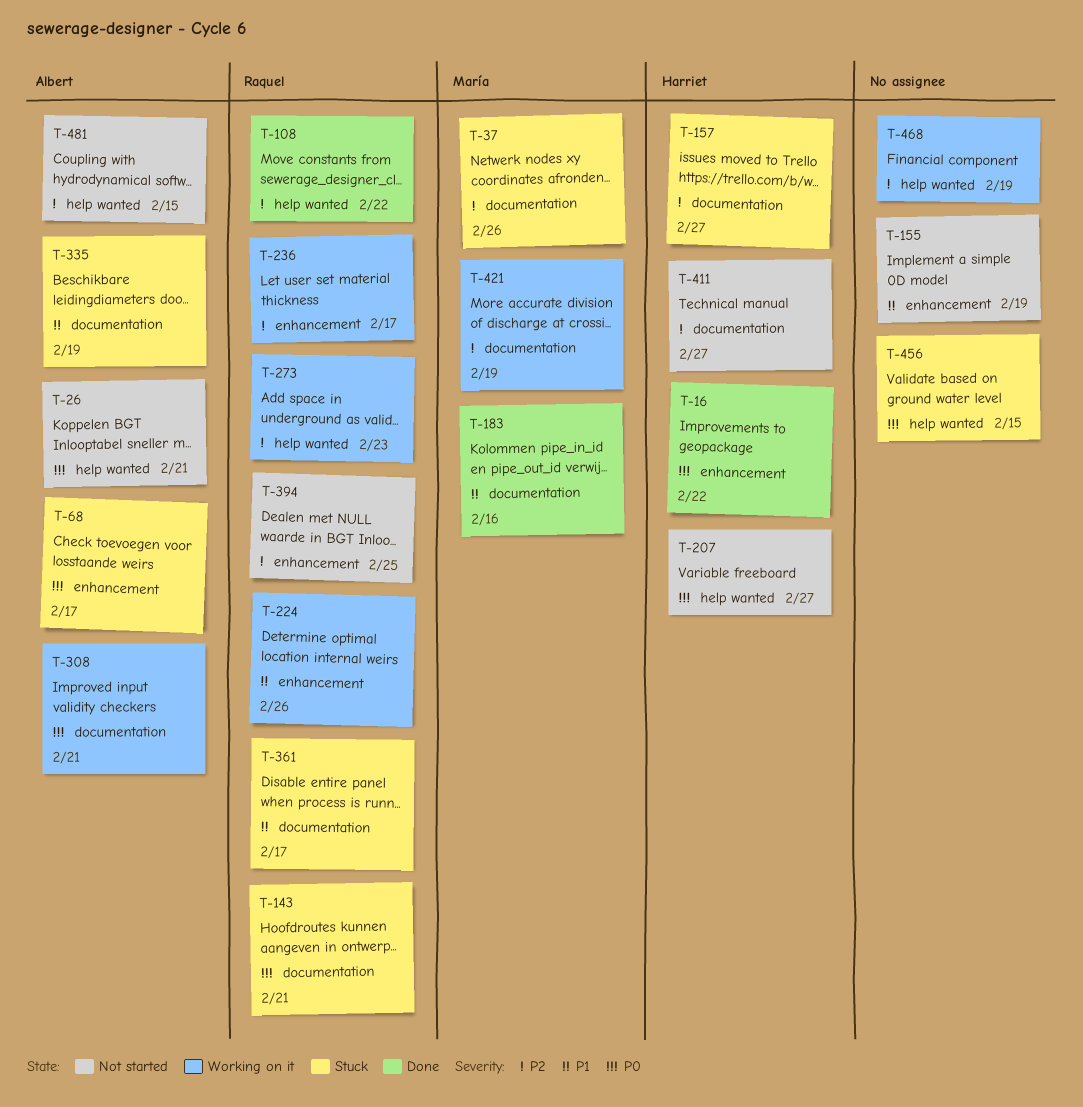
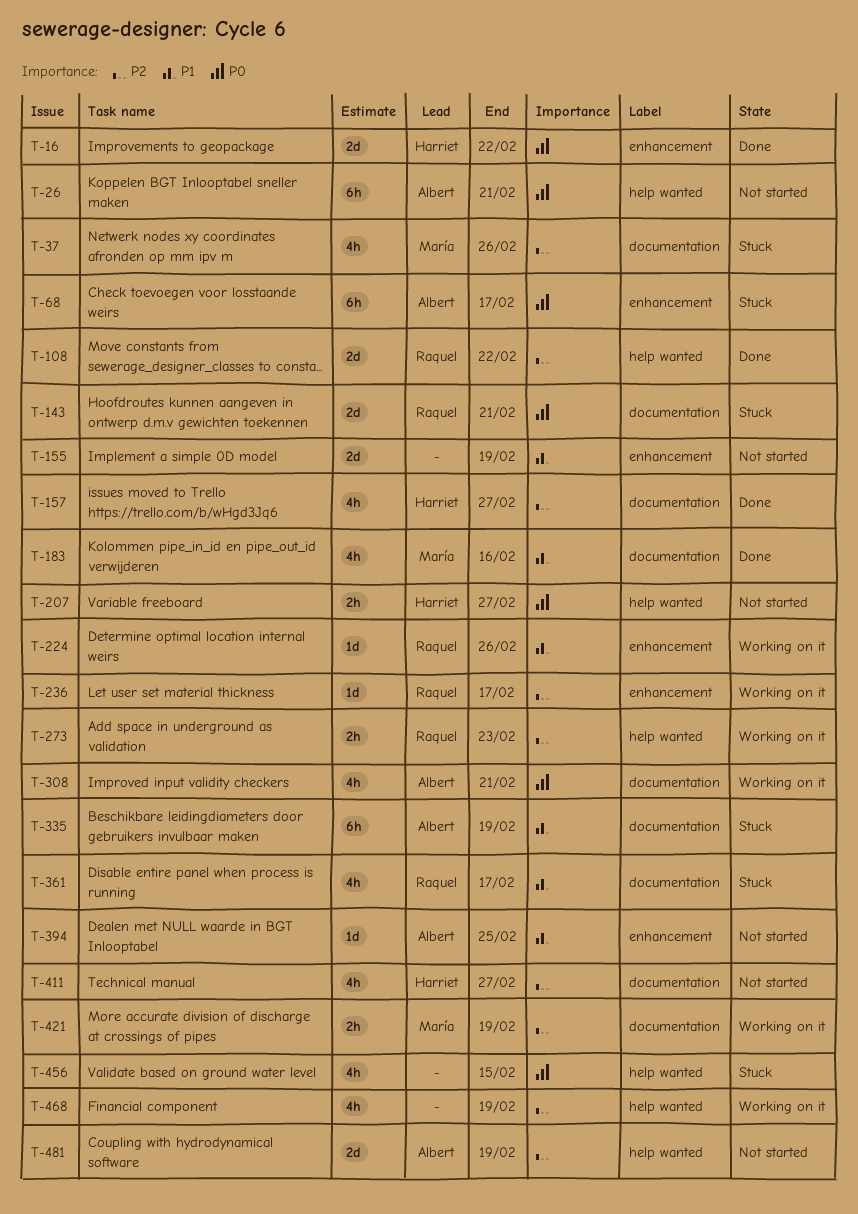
T-157, status: Stuck -> Done
T-394, owner: Raquel -> Albert
T-394, priority: P2 -> P1
T-481, due: Feb 15 -> Feb 19

